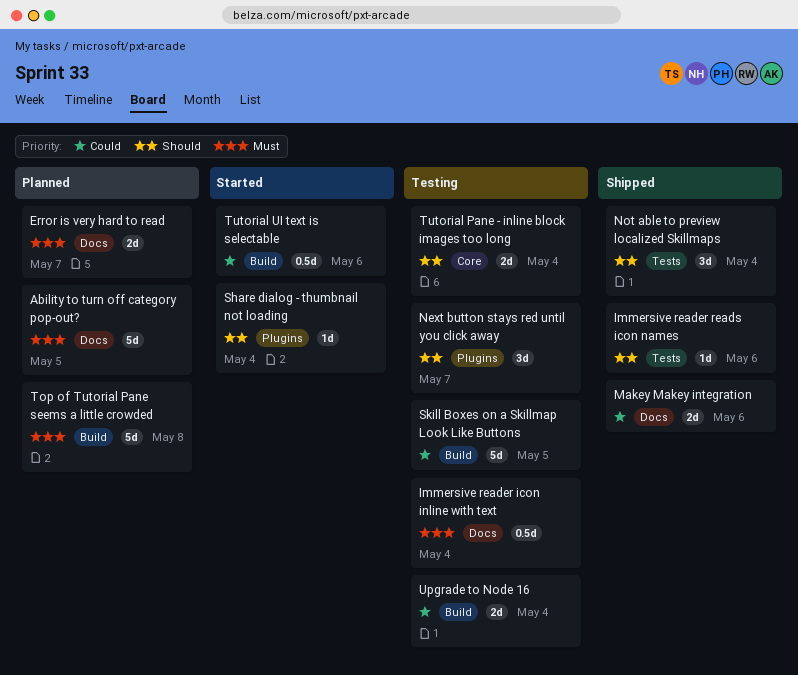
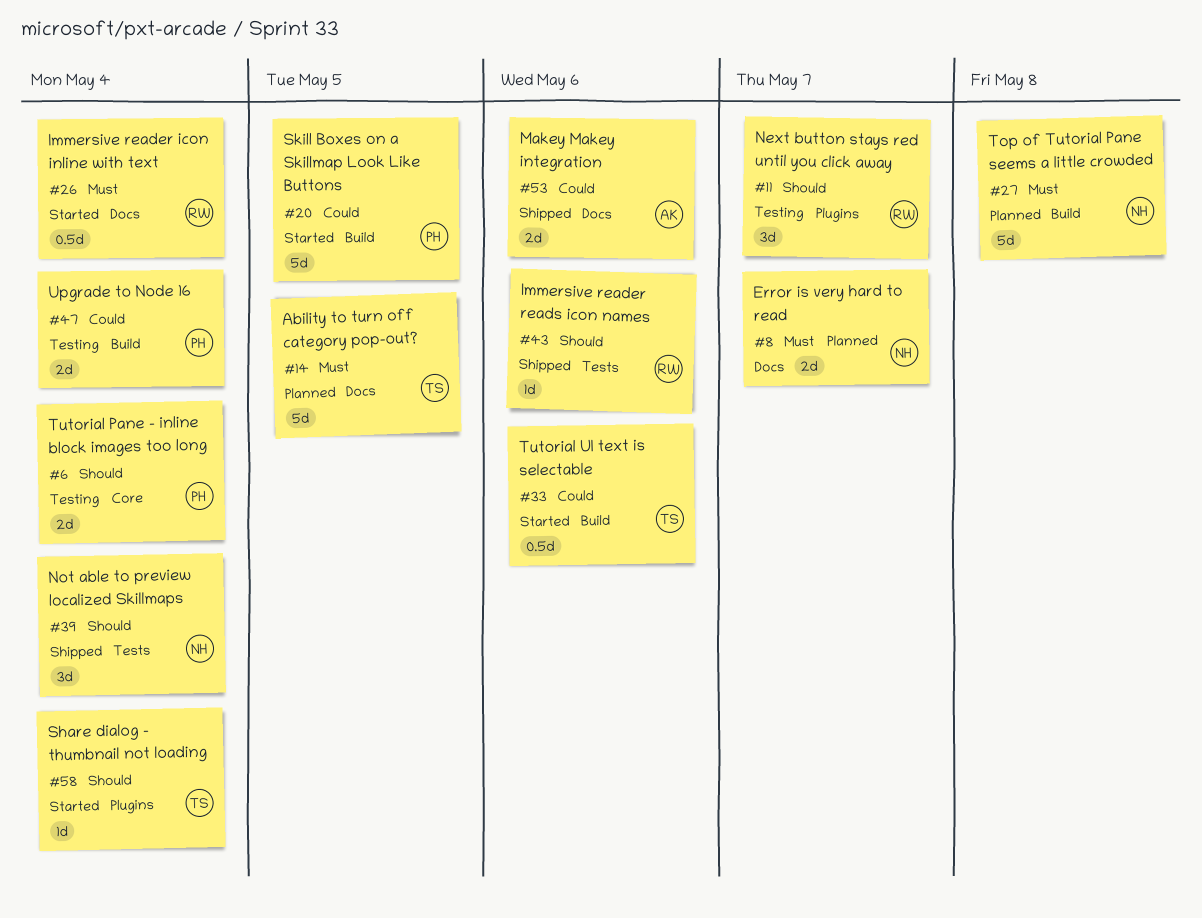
Immersive reader icon inline with text, status: Testing -> Started
Skill Boxes on a Skillmap Look Like Buttons, status: Testing -> Started

